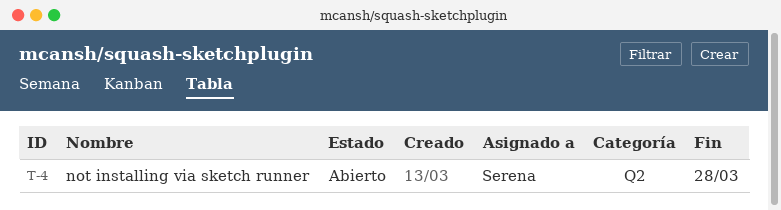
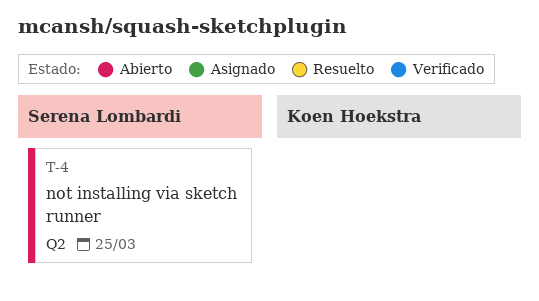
T-4, due: Mar 28 -> Mar 25

